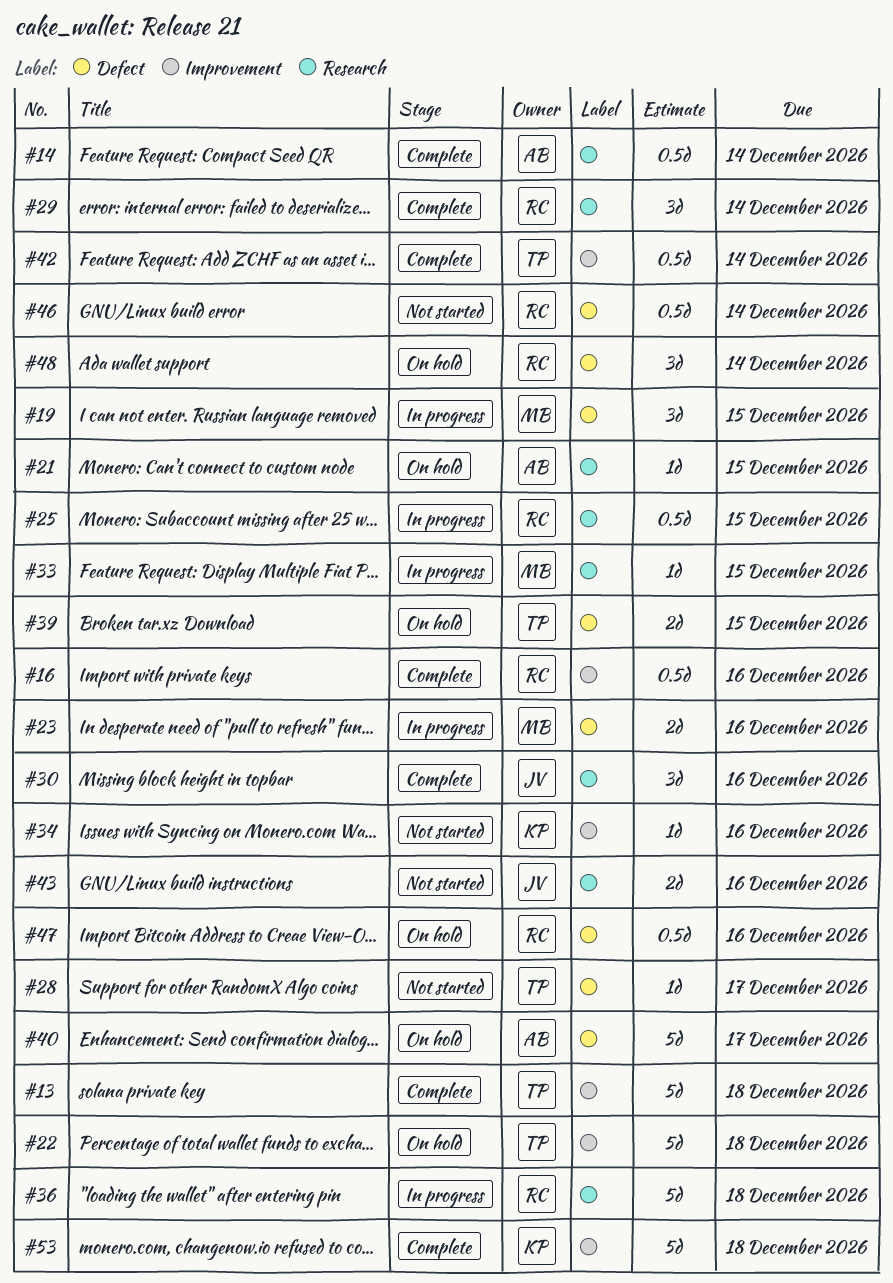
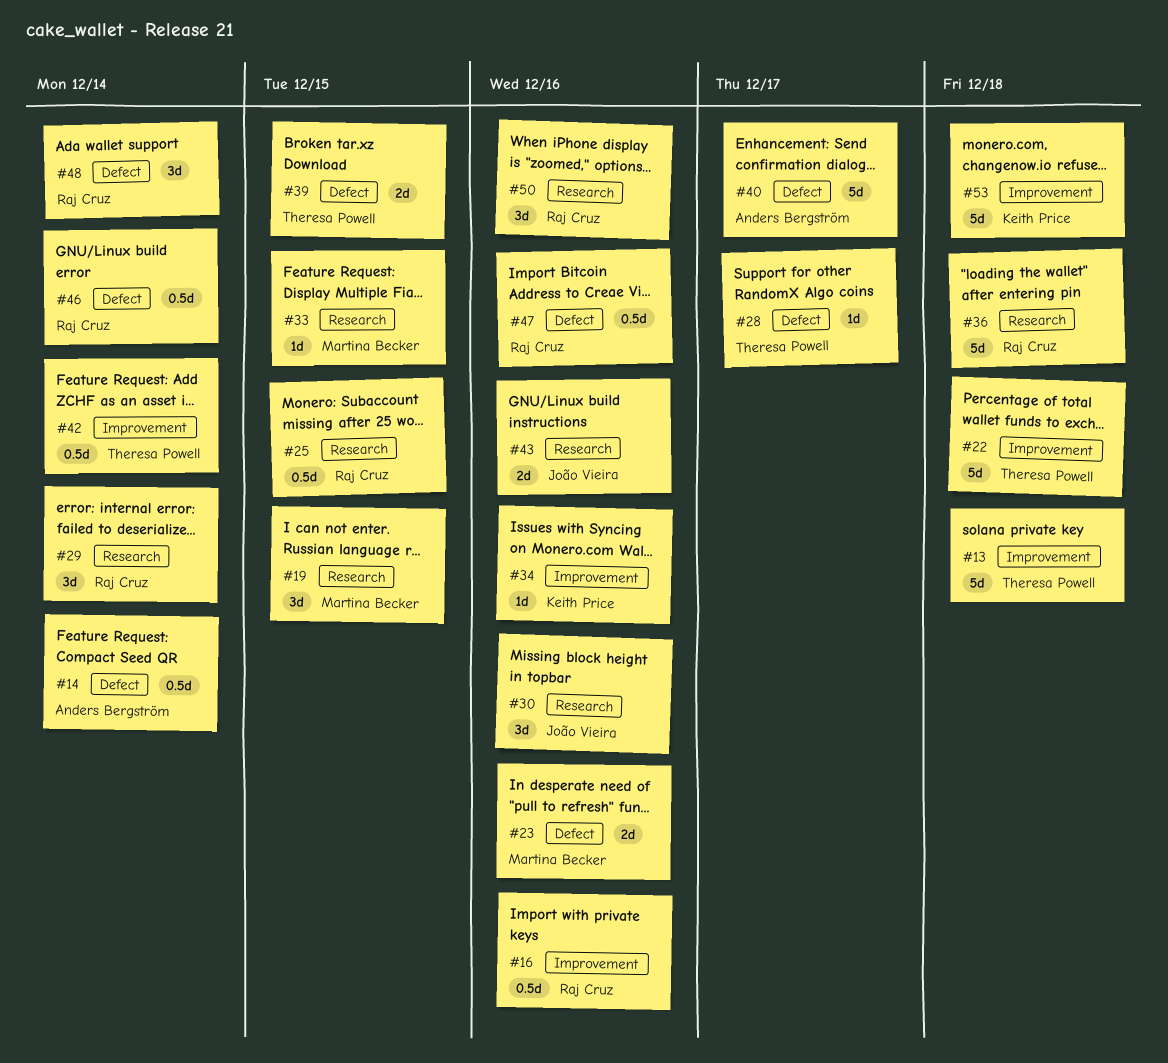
#14, label: Research -> Defect
#19, label: Defect -> Research
#21: present -> none
#50: none -> present

